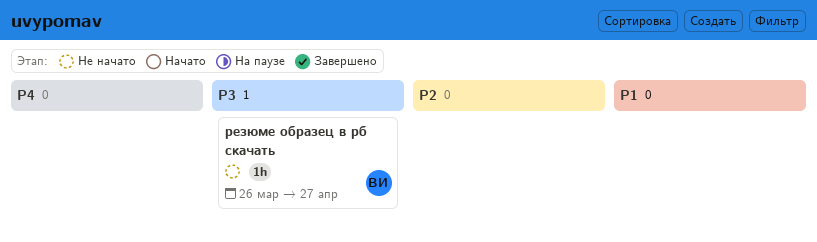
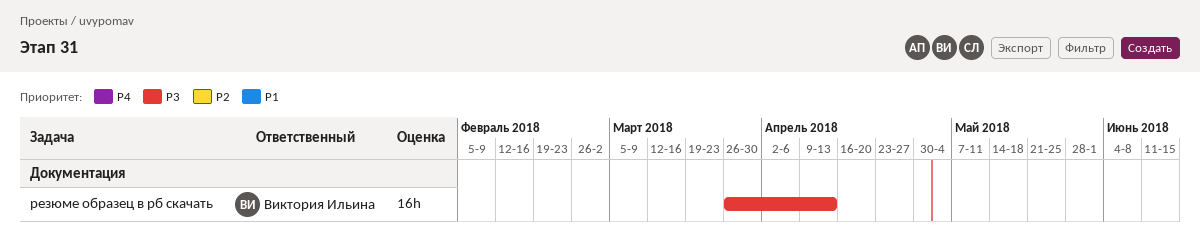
резюме образец в рб скачать, estimate: 1h -> 16h
резюме образец в рб скачать, due: Apr 27 -> Apr 13

